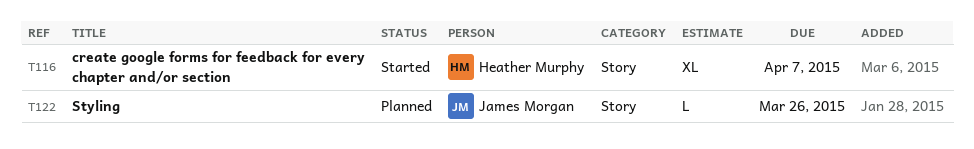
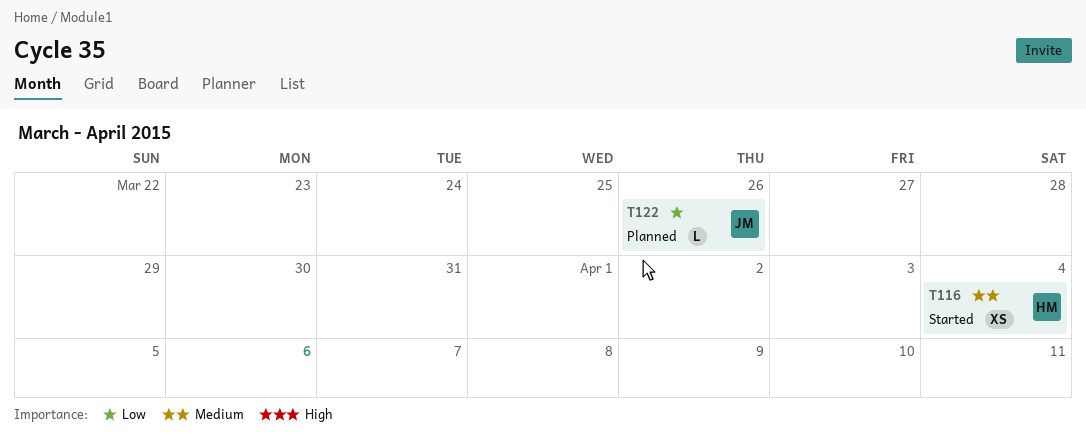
T116, estimate: XL -> XS
T116, due: Apr 7 -> Apr 4

